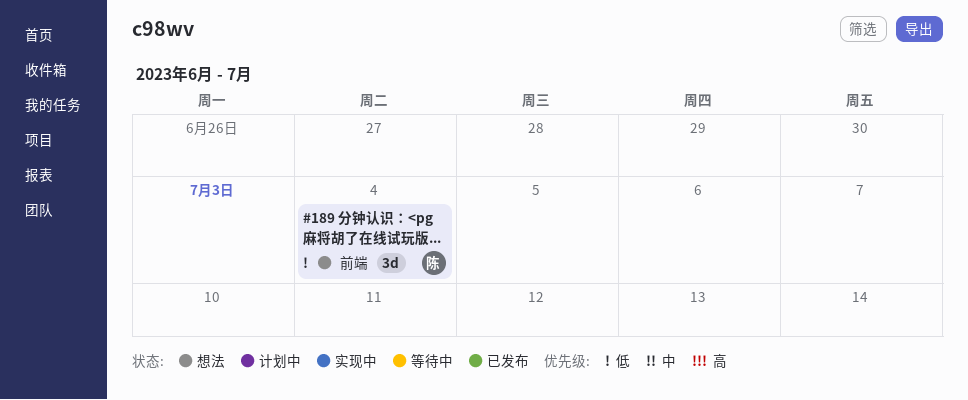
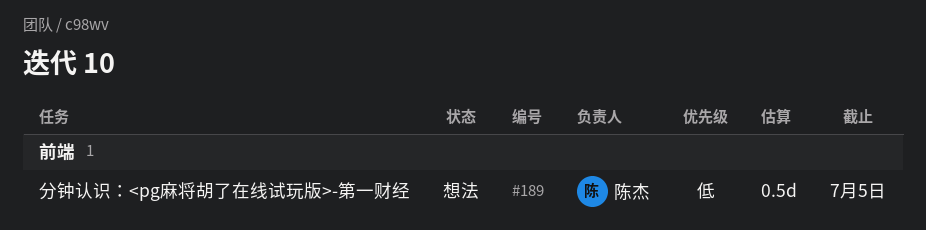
#189, estimate: 3d -> 0.5d
#189, due: Jul 4 -> Jul 5

